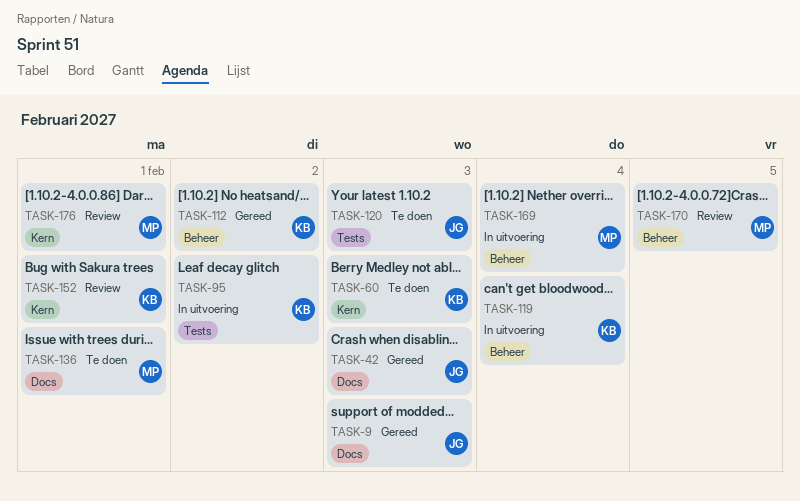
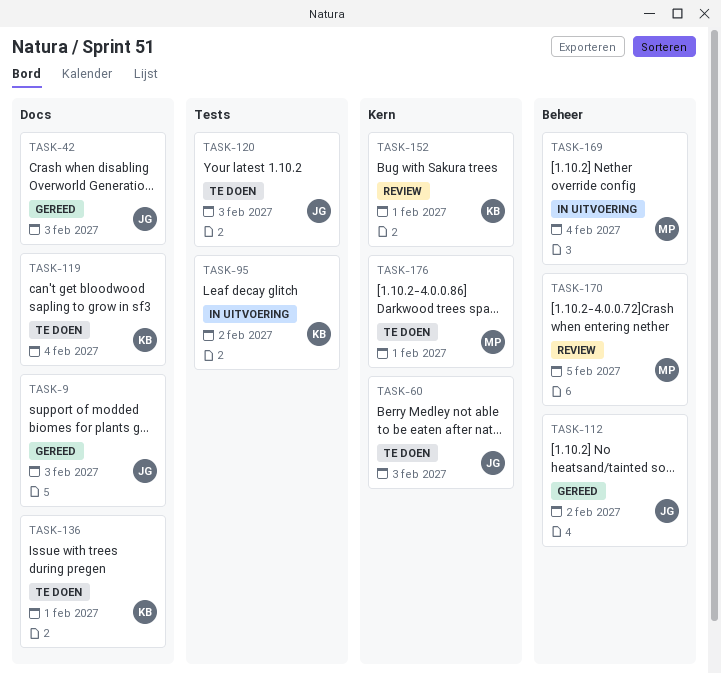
TASK-60, owner: KB -> JG
TASK-112, owner: KB -> JG
TASK-119, status: In uitvoering -> Te doen
TASK-119, label: Beheer -> Docs
TASK-136, owner: MP -> KB
TASK-176, status: Review -> Te doen

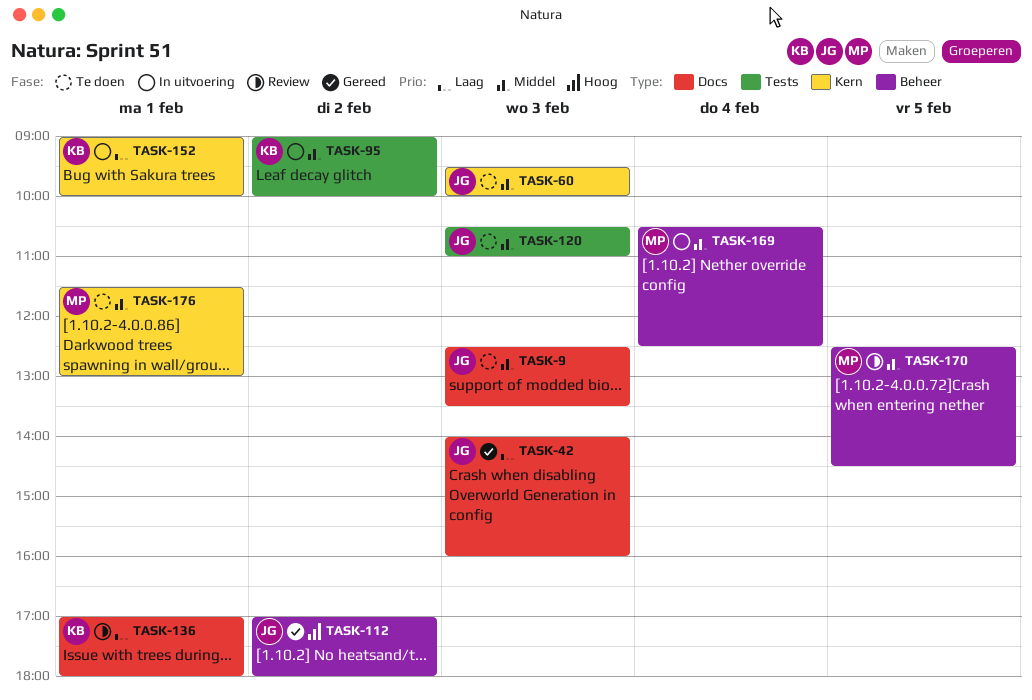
TASK-9, status: Gereed -> Te doen
TASK-119: present -> none
TASK-136, status: Te doen -> Review
TASK-152, status: Review -> In uitvoering

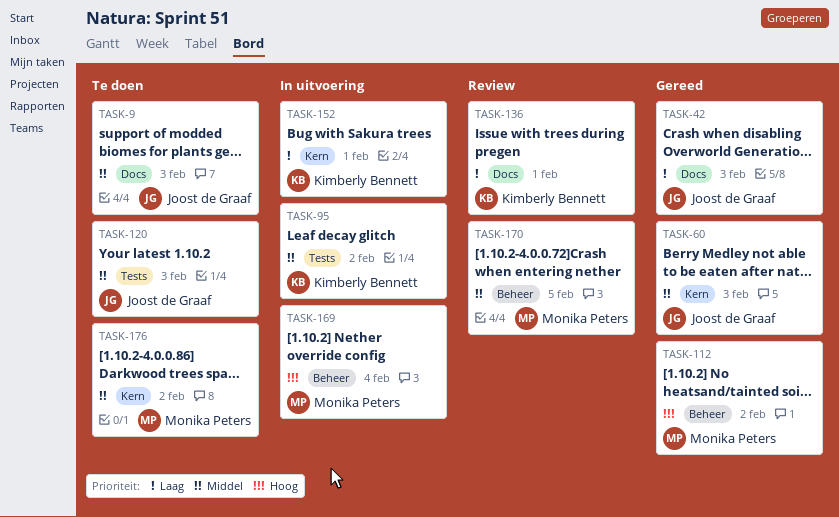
TASK-60, status: Te doen -> Gereed
TASK-112, owner: Joost de Graaf -> Monika Peters
TASK-169, priority: Middel -> Hoog
TASK-176, day: Feb 1 -> Feb 2

